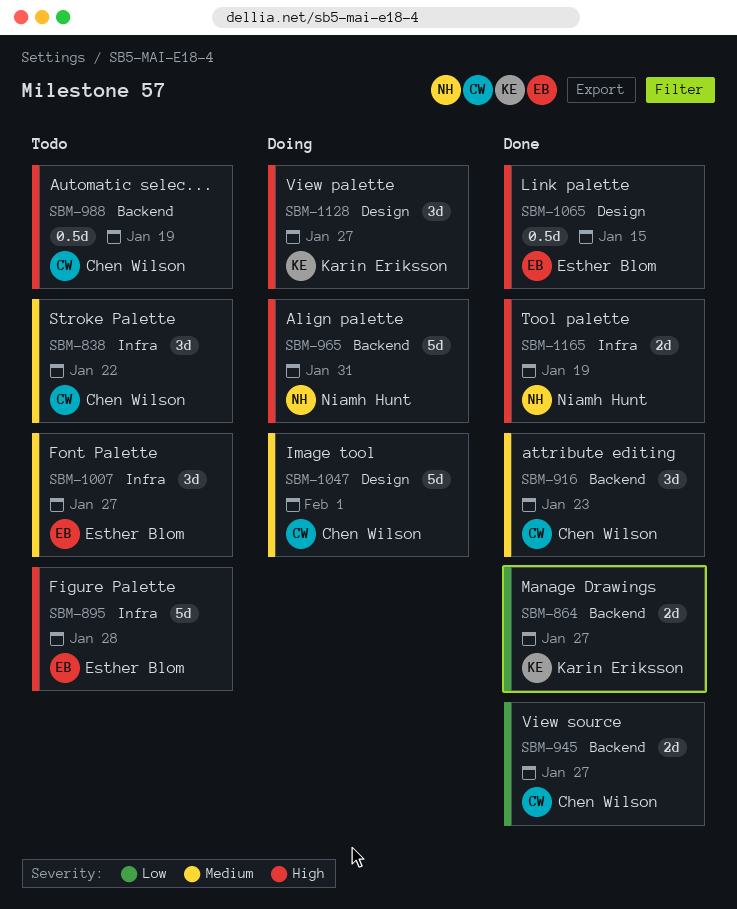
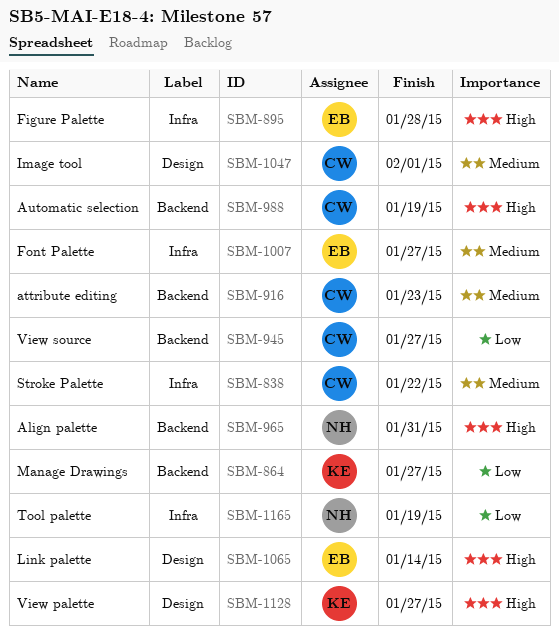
SBM-1065, due: Jan 15 -> Jan 14
SBM-1165, priority: High -> Low

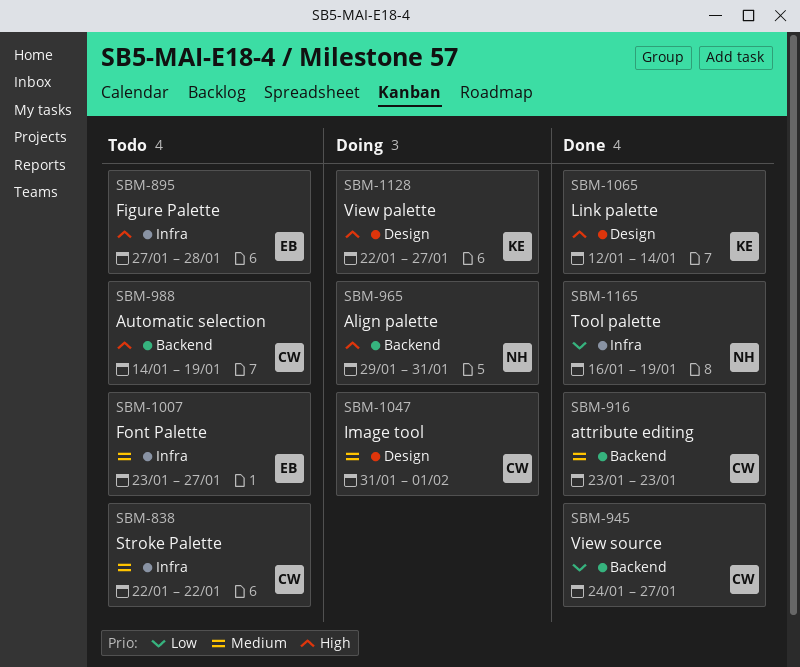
SBM-864: present -> none
SBM-1065, owner: EB -> KE

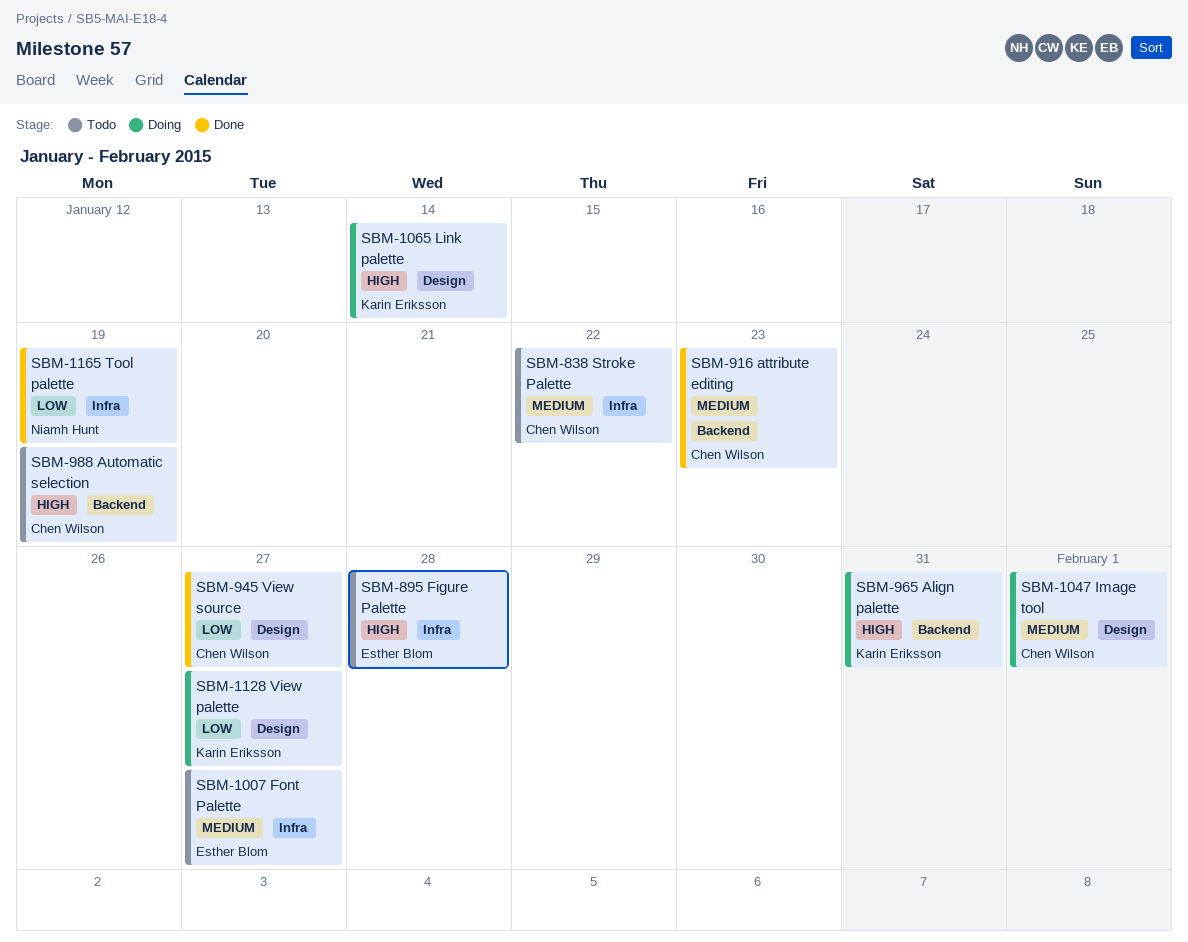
SBM-945, label: Backend -> Design
SBM-965, owner: Niamh Hunt -> Karin Eriksson
SBM-1065, status: Done -> Doing
SBM-1128, priority: High -> Low

